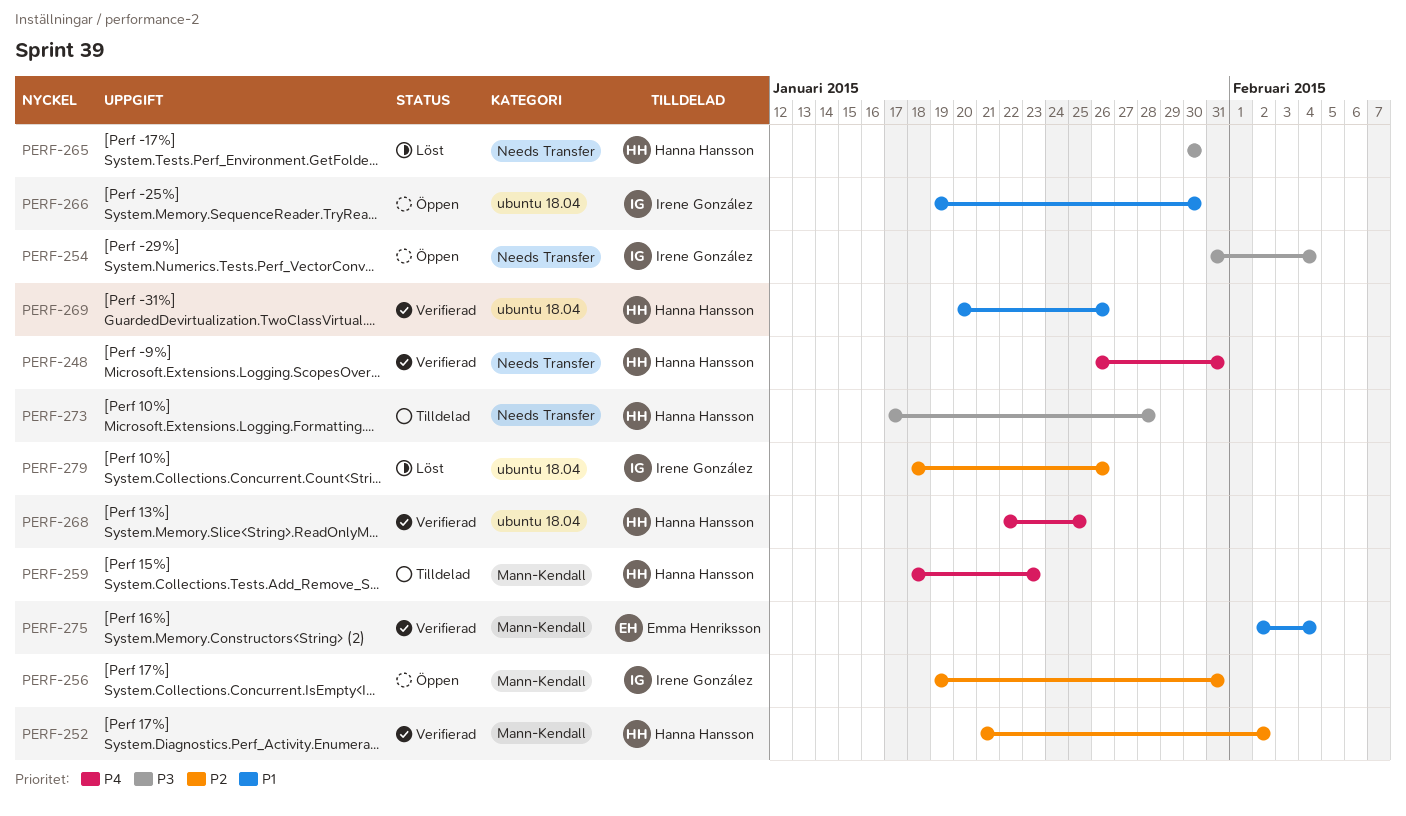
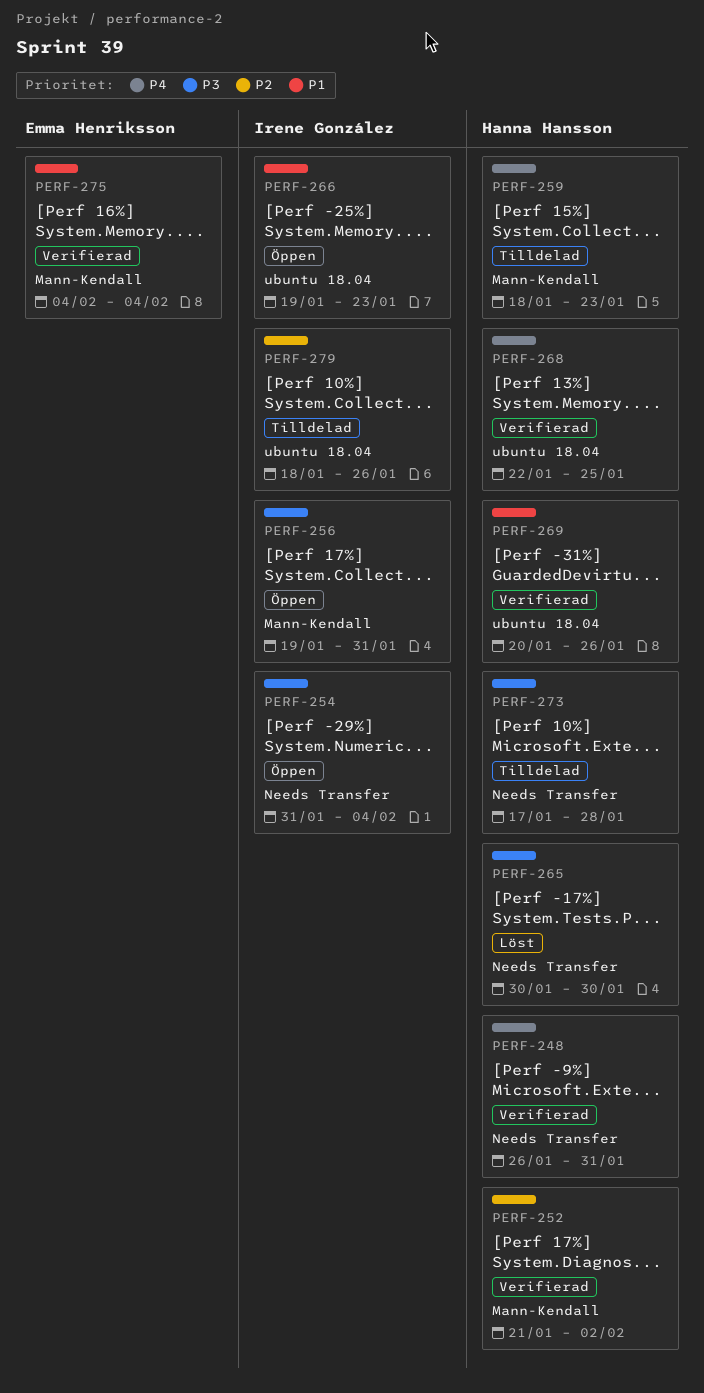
PERF-256, priority: P2 -> P3
PERF-266, due: Jan 30 -> Jan 23
PERF-275, start: Feb 2 -> Feb 4
PERF-279, status: Löst -> Tilldelad

